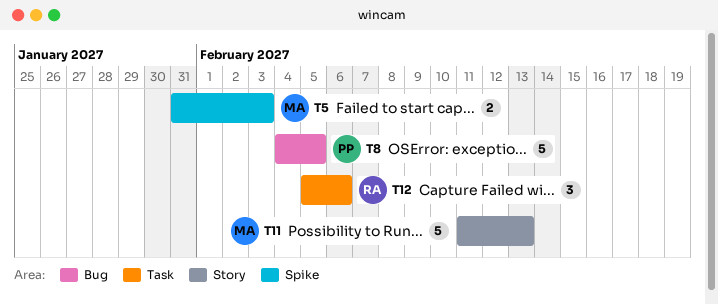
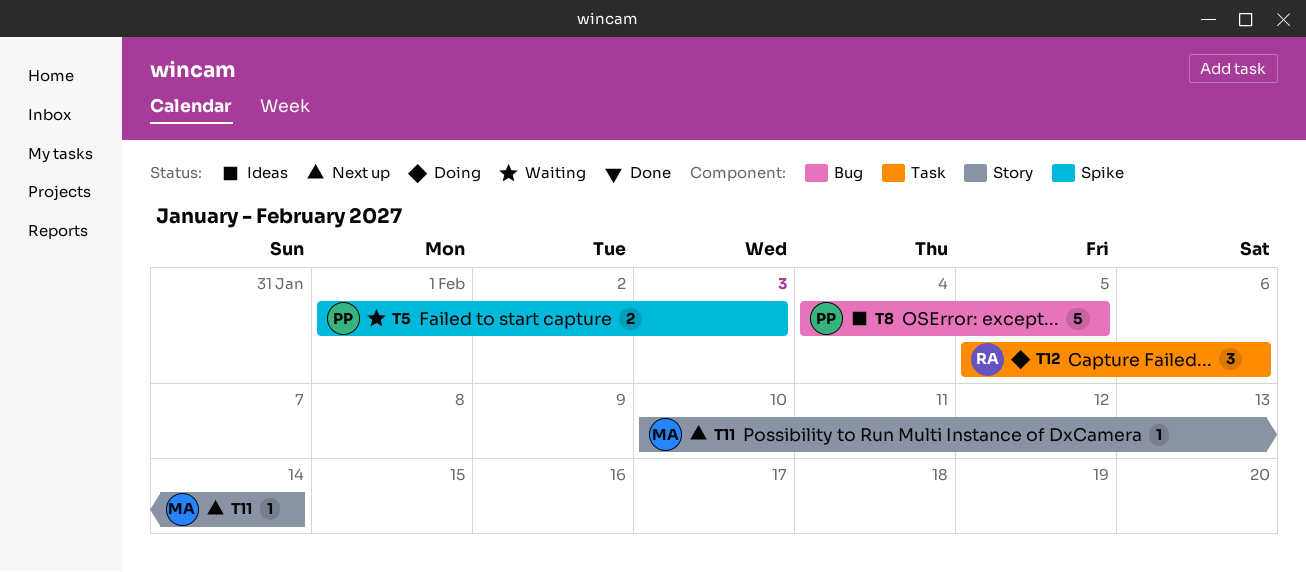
T5, owner: MA -> PP
T5, start: Jan 31 -> Feb 1
T11, estimate: 5 -> 1
T11, start: Feb 11 -> Feb 10
T11, due: Feb 13 -> Feb 14

